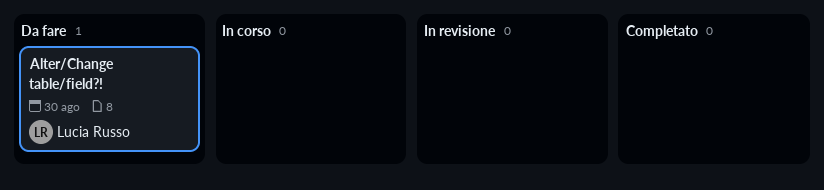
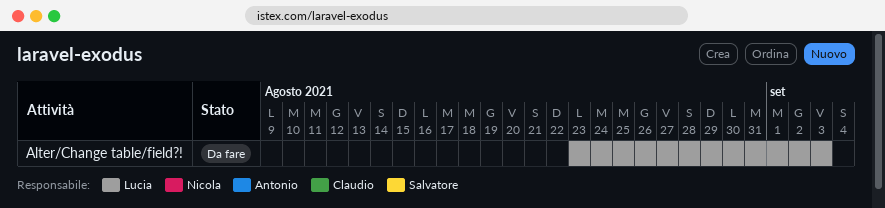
Alter/Change table/field?!, due: Aug 30 -> Sep 3

